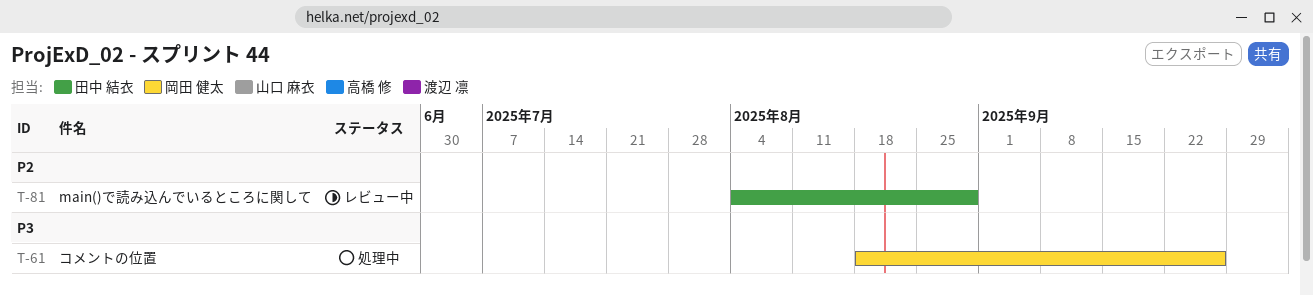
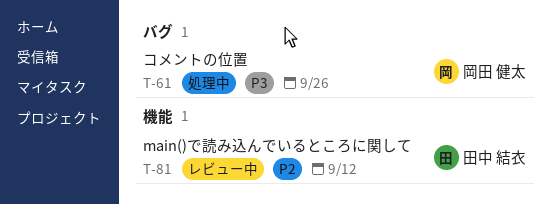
T-81, due: Aug 29 -> Sep 12

